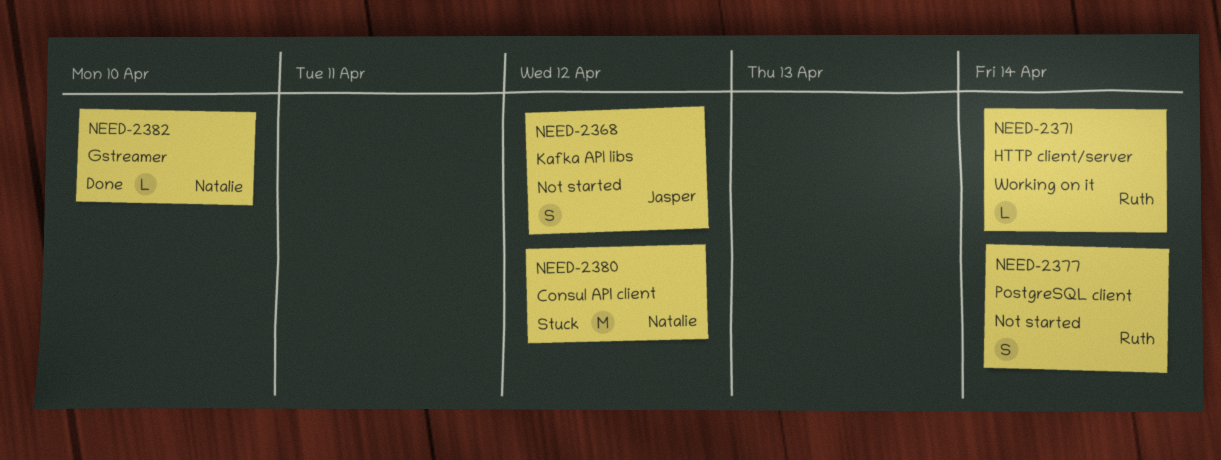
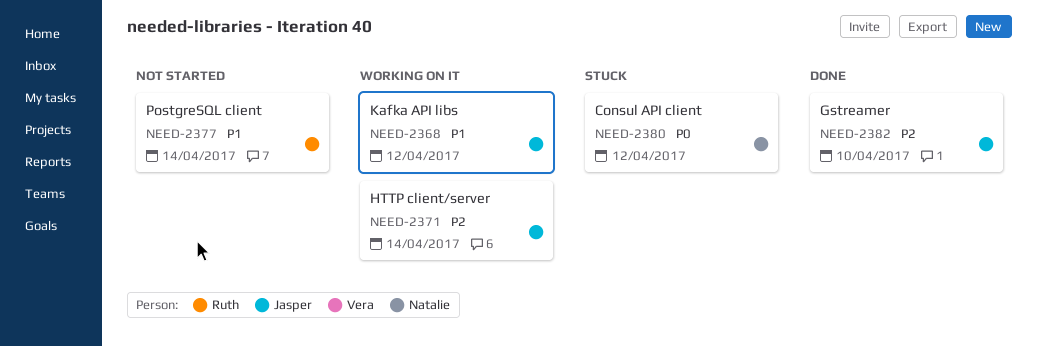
NEED-2368, status: Not started -> Working on it
NEED-2371, owner: Ruth -> Jasper
NEED-2382, owner: Natalie -> Jasper

